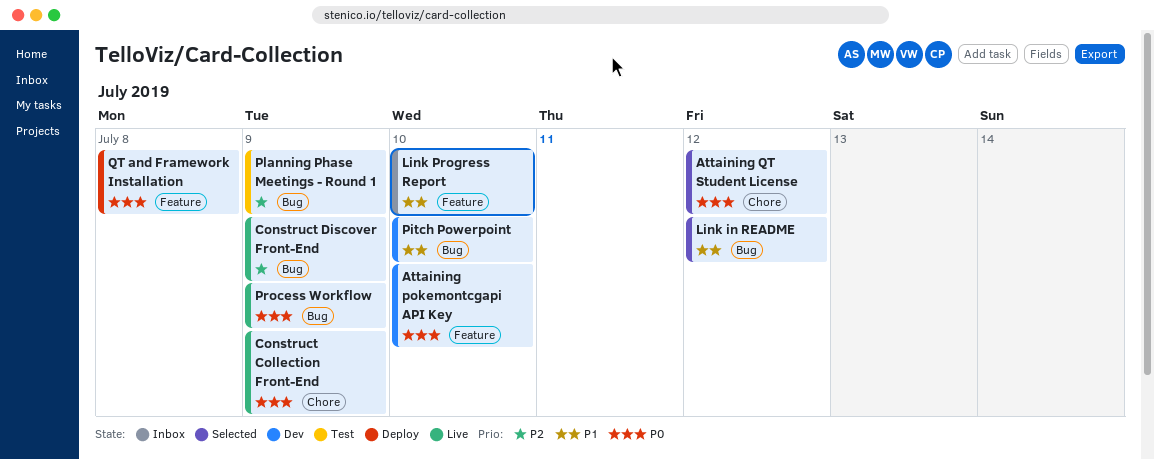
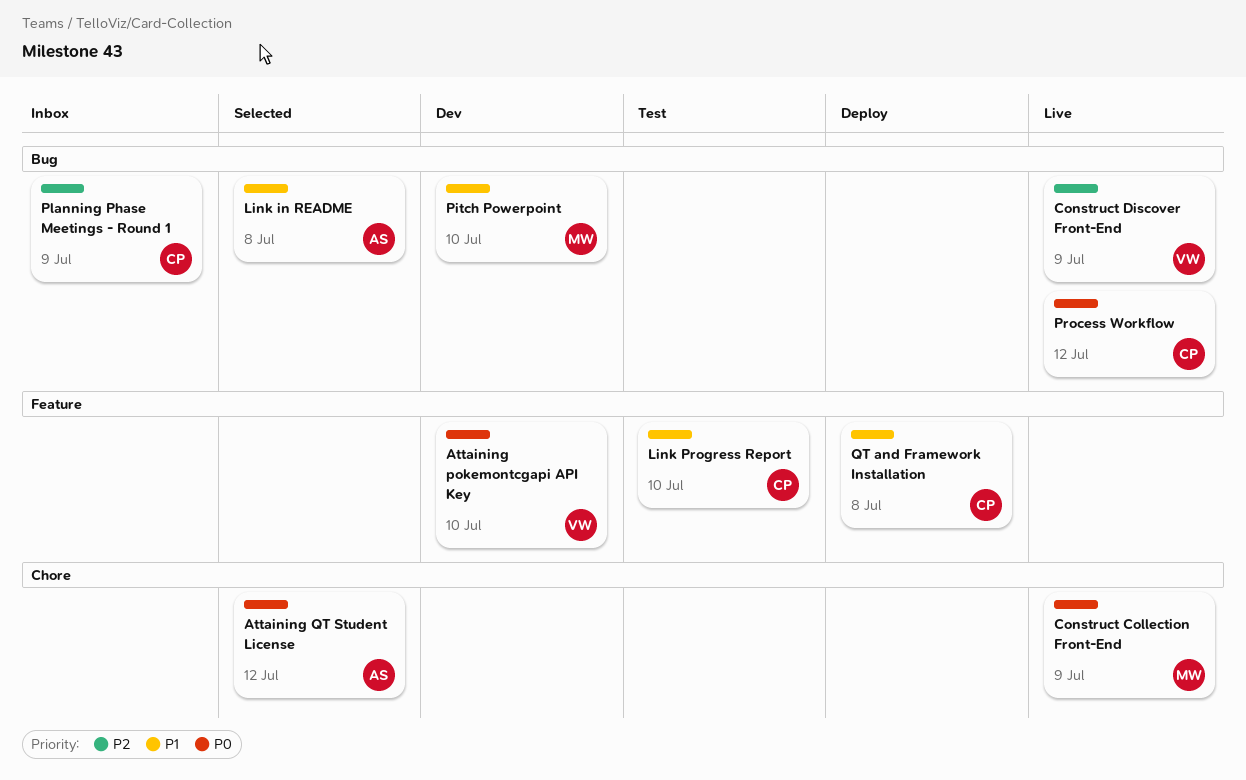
Link in README, due: Jul 12 -> Jul 8
Link Progress Report, status: Inbox -> Test
Planning Phase Meetings - Round 1, status: Test -> Inbox
Process Workflow, due: Jul 9 -> Jul 12
QT and Framework Installation, priority: P0 -> P1

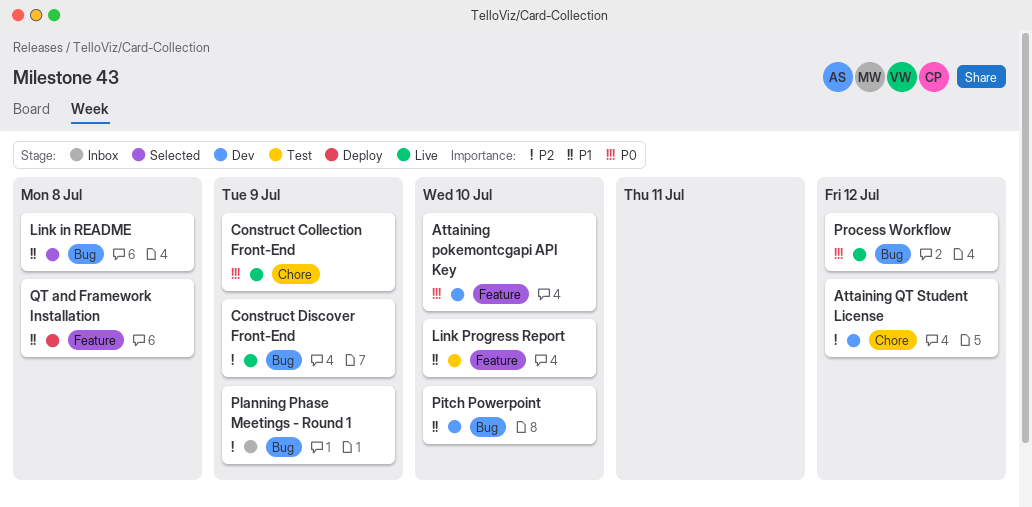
Attaining QT Student License, status: Selected -> Dev
Attaining QT Student License, priority: P0 -> P2

